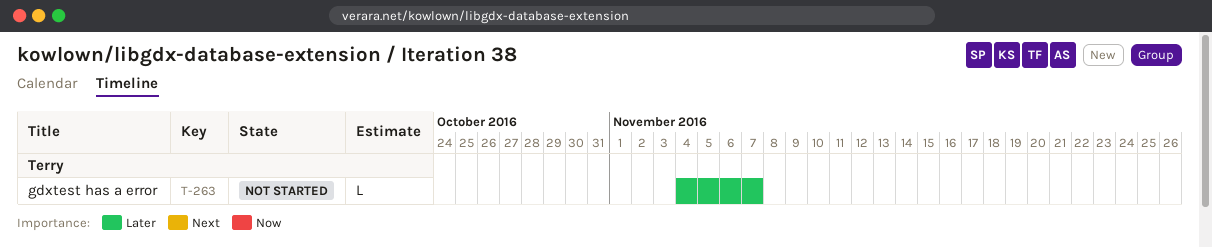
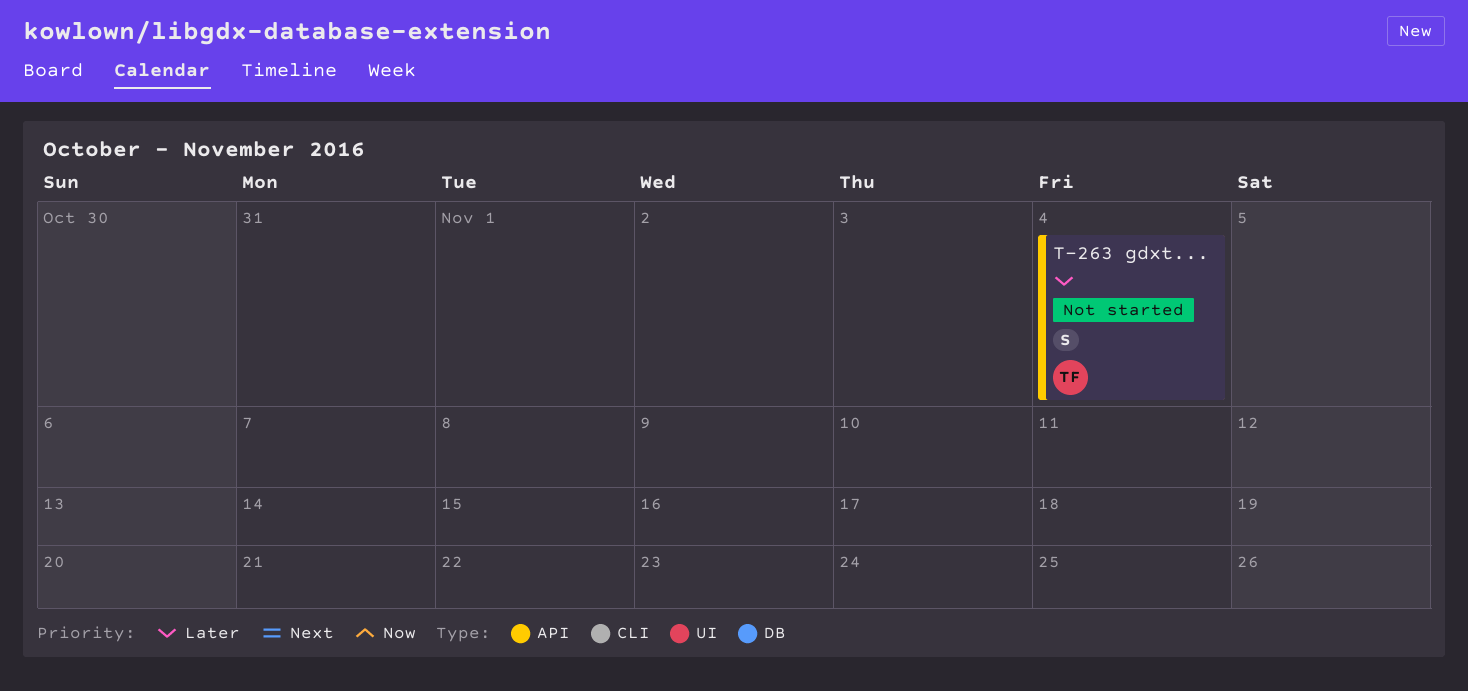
T-263, estimate: L -> S
T-263, due: Nov 7 -> Nov 4

